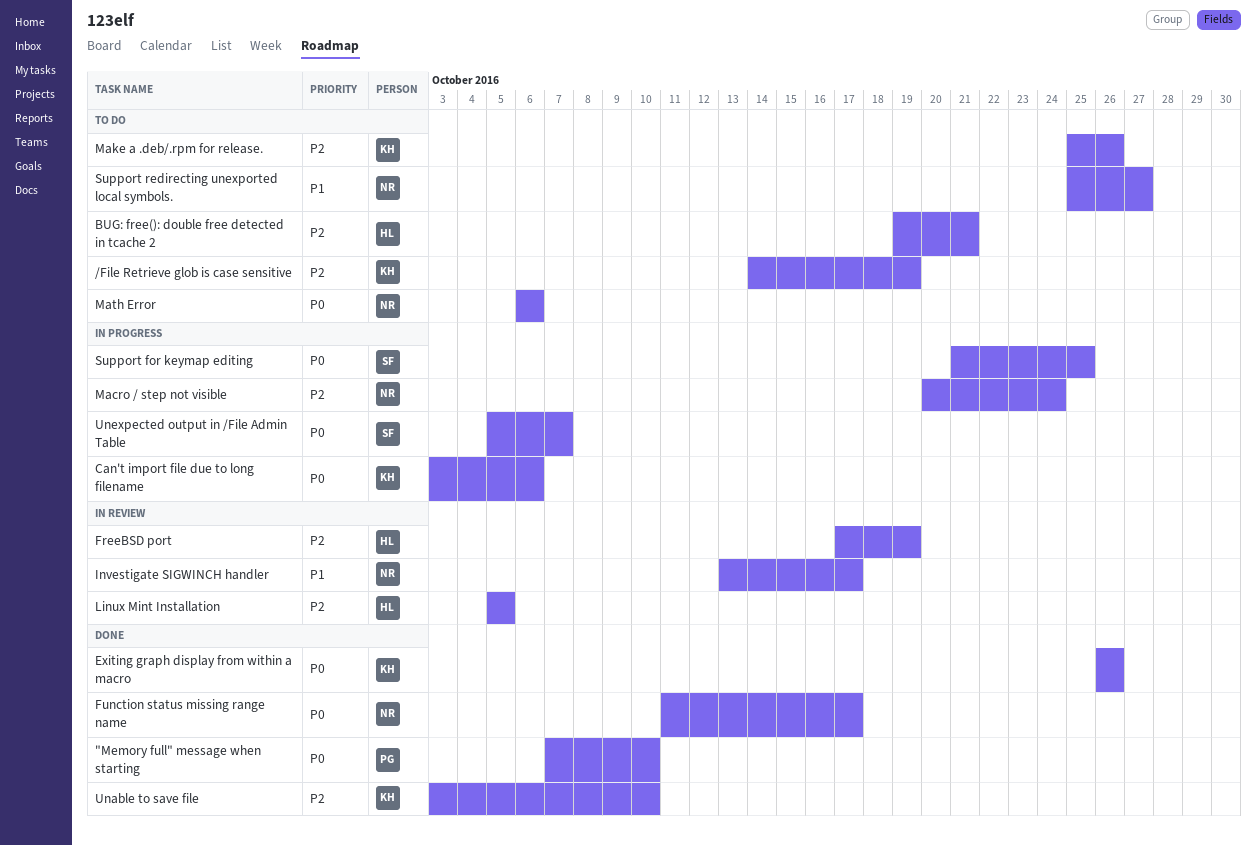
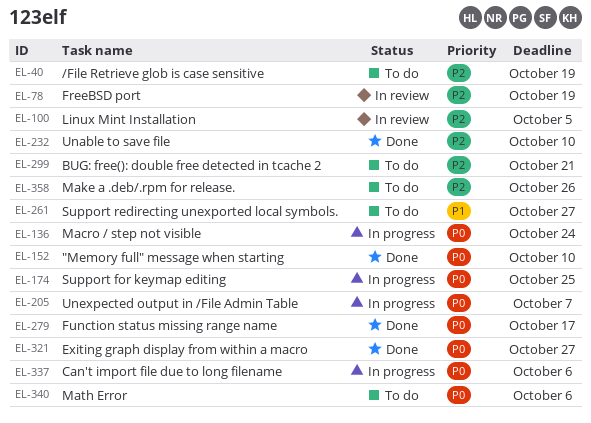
Exiting graph display from within a macro, due: Oct 26 -> Oct 27
Investigate SIGWINCH handler: present -> none
Macro / step not visible, priority: P2 -> P0

